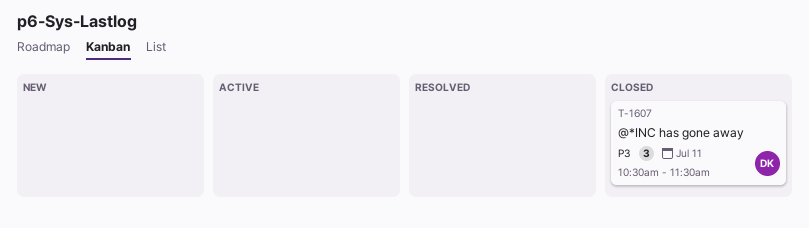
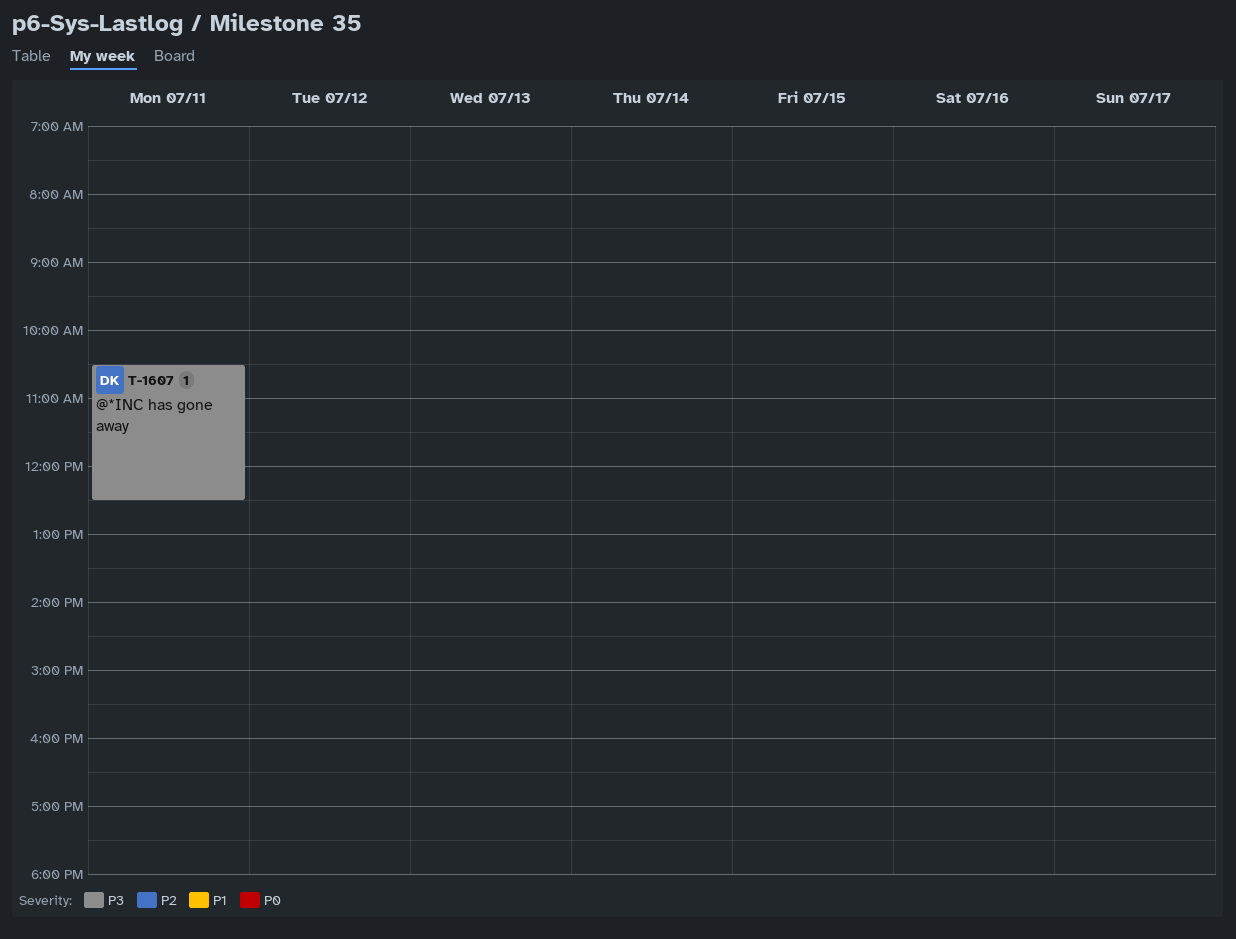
T-1607, estimate: 3 -> 1
T-1607, ends: 11:30 -> 12:30

